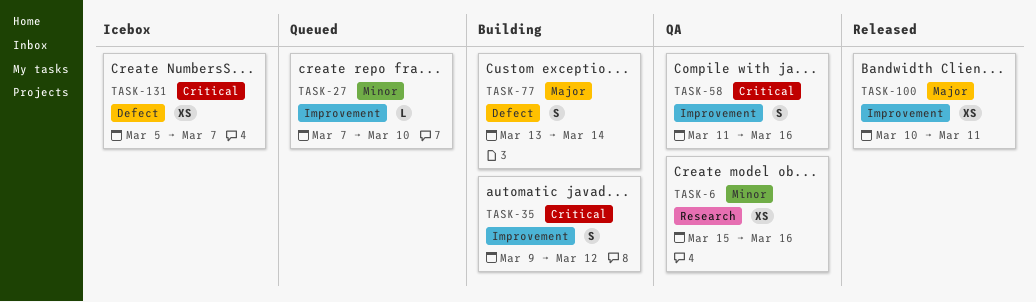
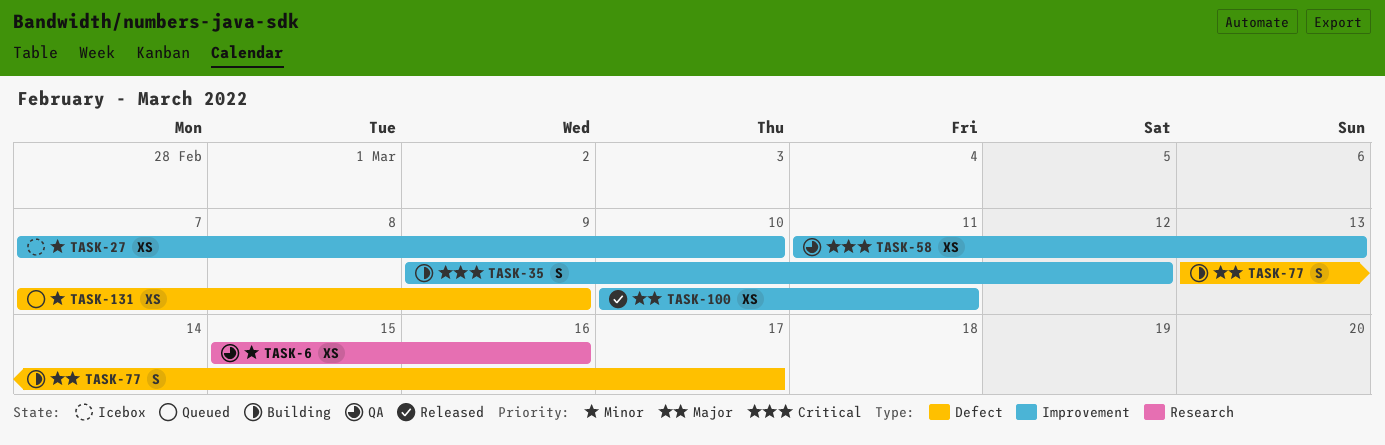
TASK-27, status: Queued -> Icebox
TASK-27, estimate: L -> XS
TASK-58, estimate: S -> XS
TASK-58, due: Mar 16 -> Mar 13
TASK-77, due: Mar 14 -> Mar 17
TASK-131, status: Icebox -> Queued
TASK-131, priority: Critical -> Minor
TASK-131, start: Mar 5 -> Mar 7
TASK-131, due: Mar 7 -> Mar 9

